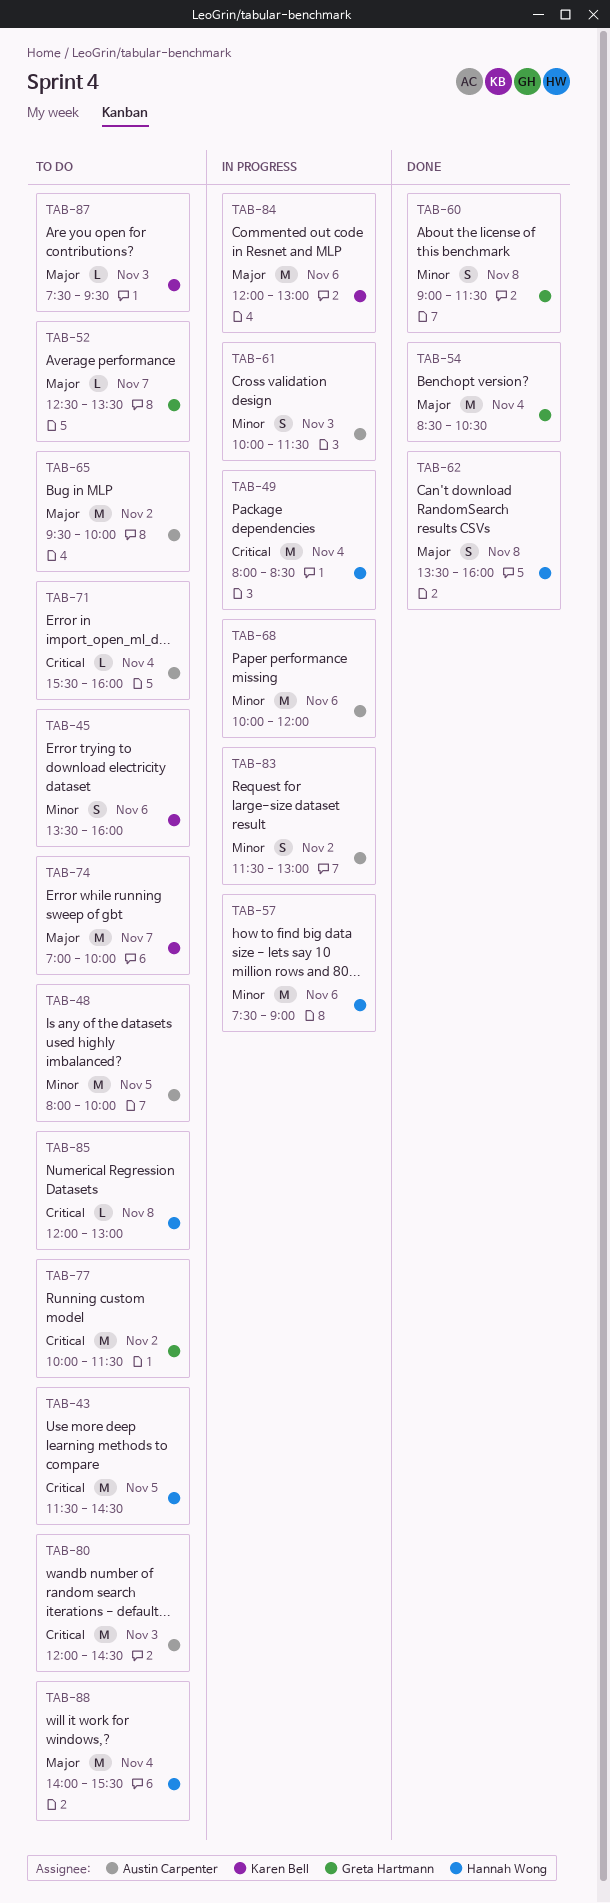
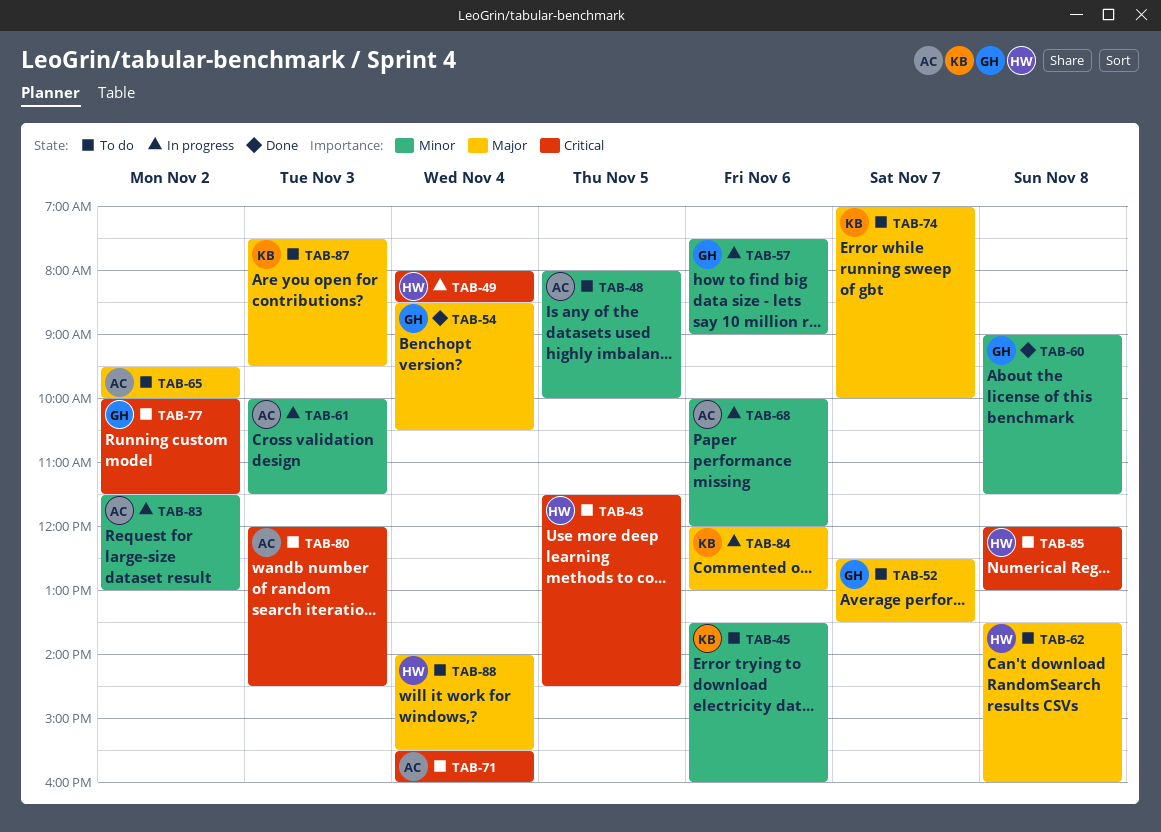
TAB-57, owner: Hannah Wong -> Greta Hartmann
TAB-62, status: Done -> To do

